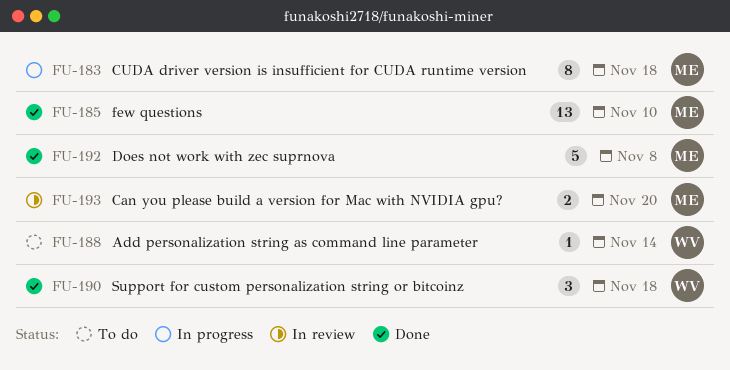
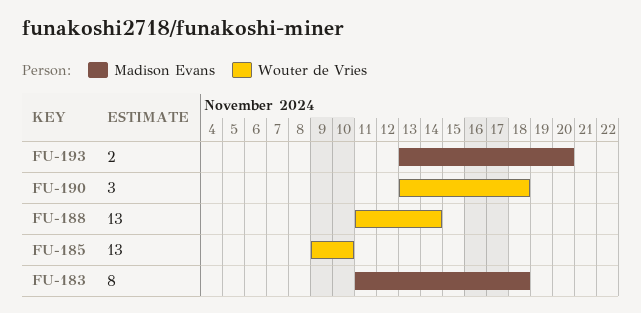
FU-185, owner: Madison Evans -> Wouter de Vries
FU-188, estimate: 1 -> 13
FU-192: present -> none

